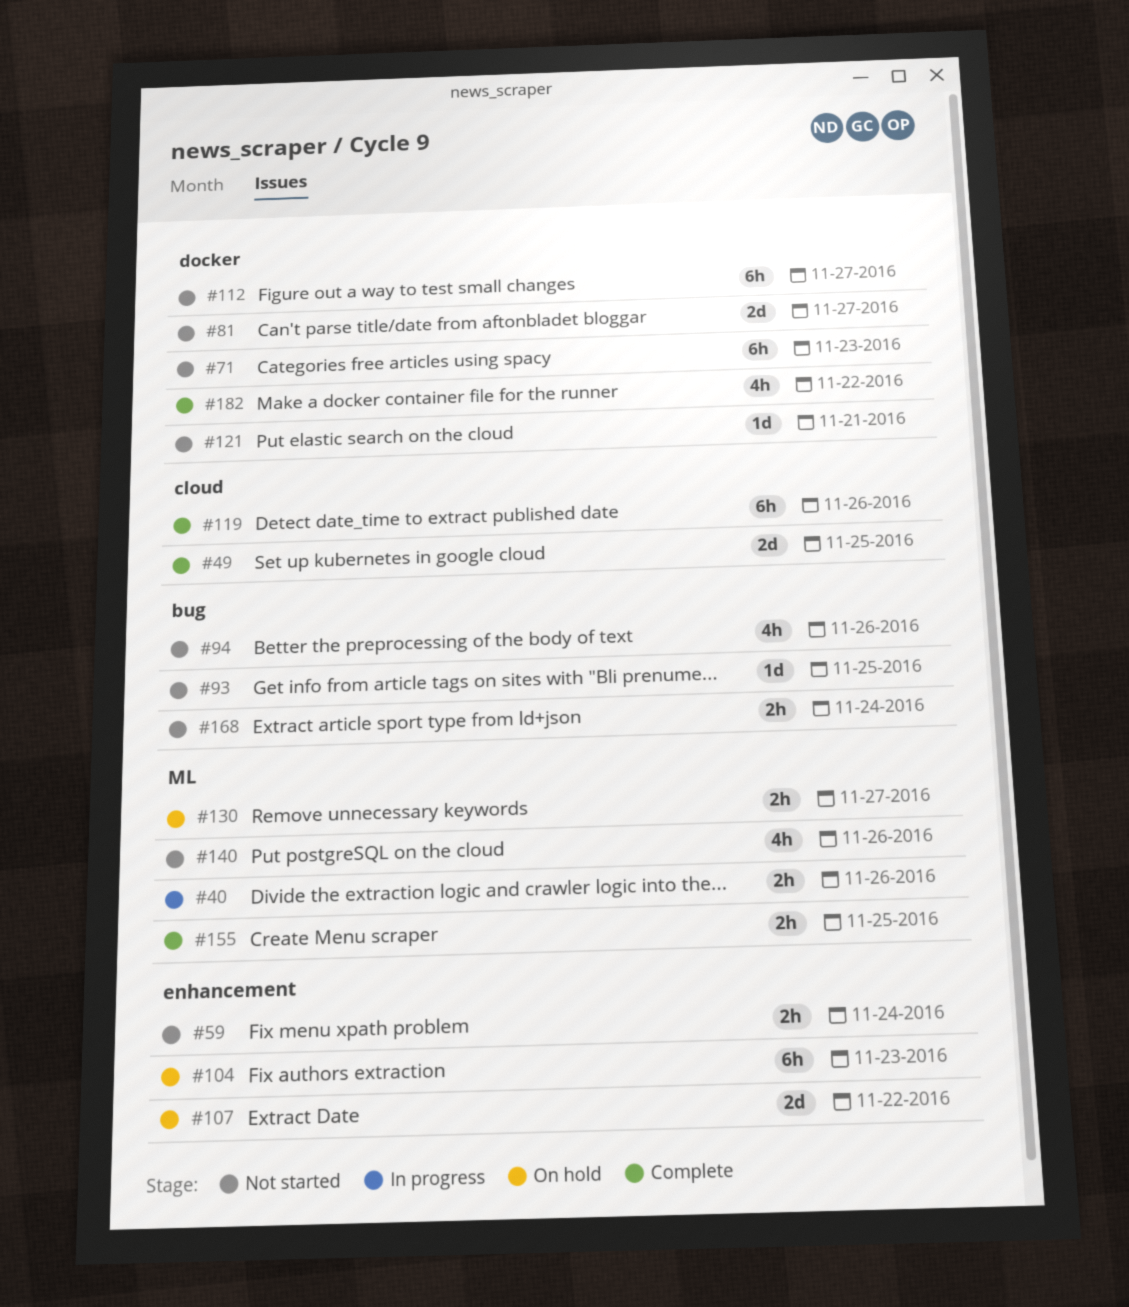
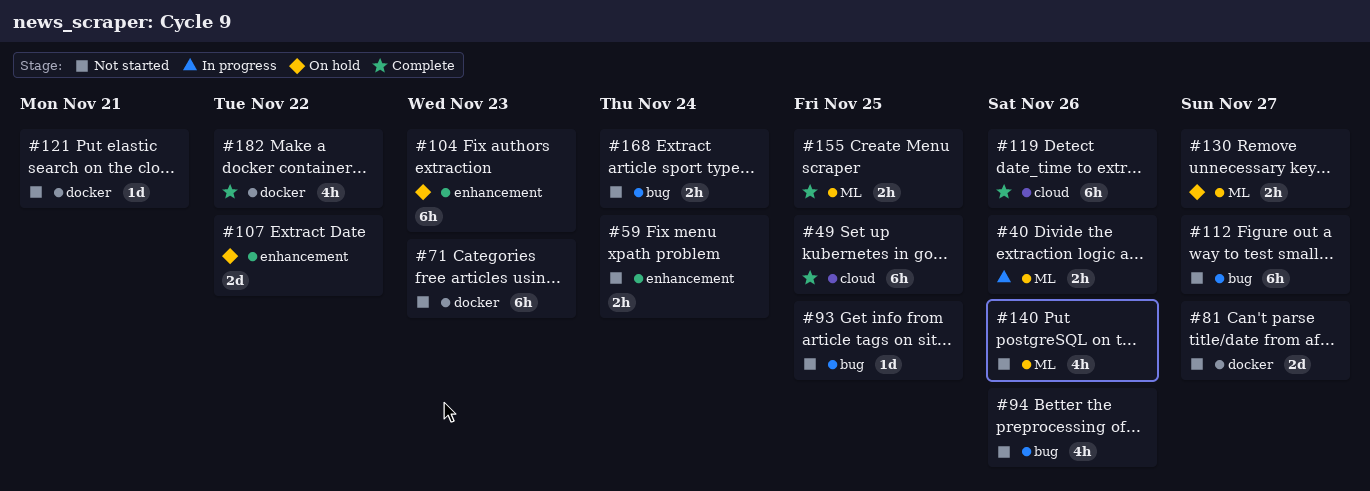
#49, estimate: 2d -> 6h
#112, label: docker -> bug

